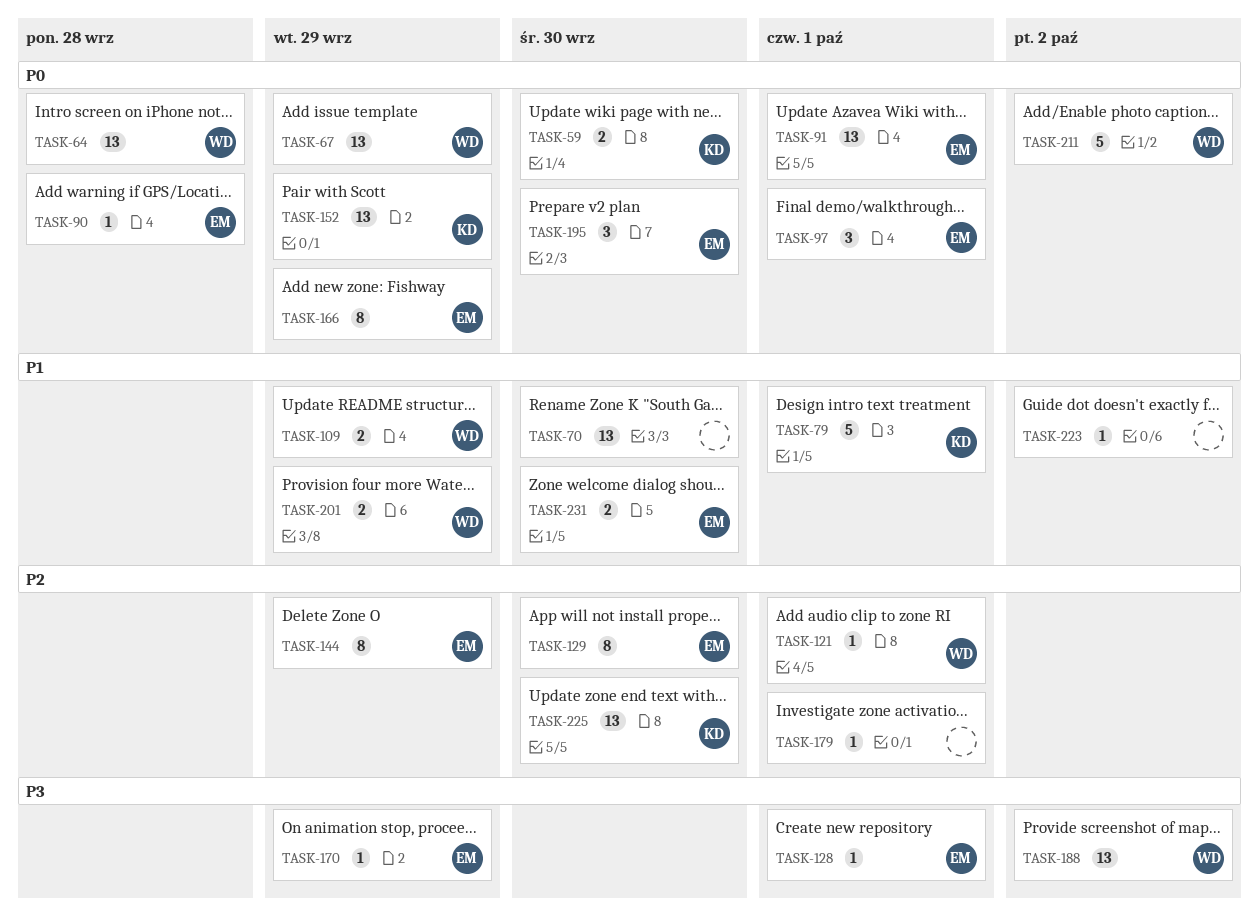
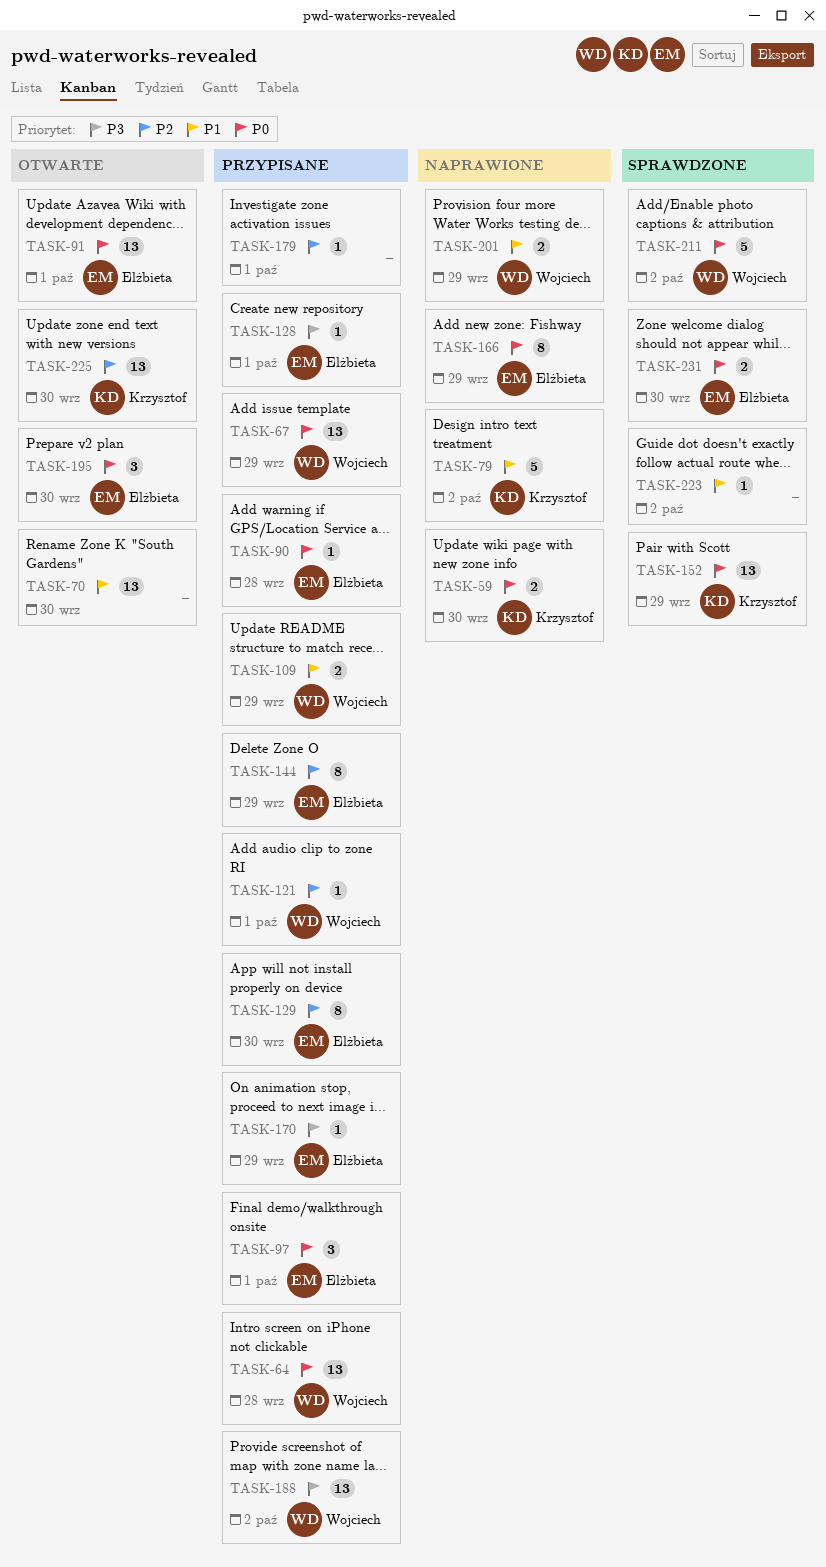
TASK-79, due: Oct 1 -> Oct 2
TASK-231, priority: P1 -> P0

